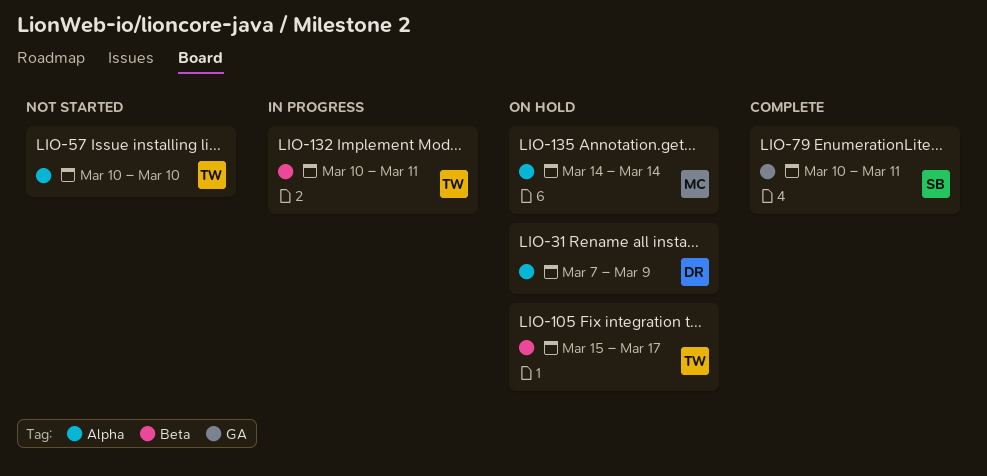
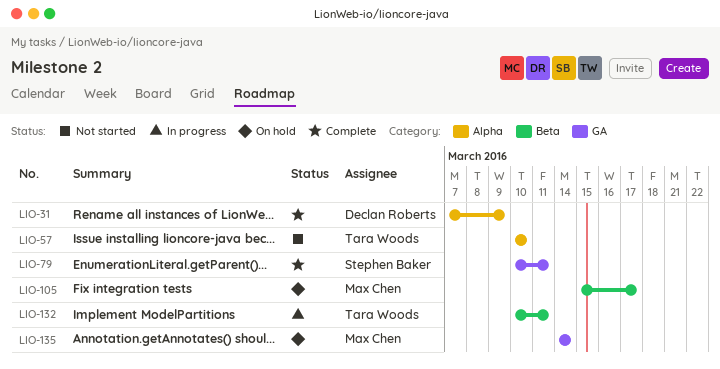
LIO-31, status: On hold -> Complete
LIO-105, owner: Tara Woods -> Max Chen
LIO-135, label: Alpha -> GA

